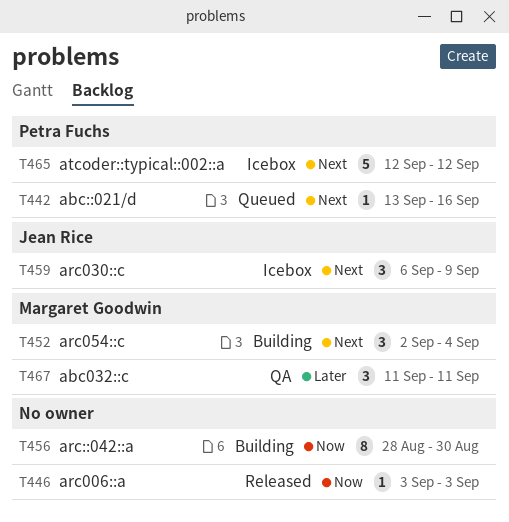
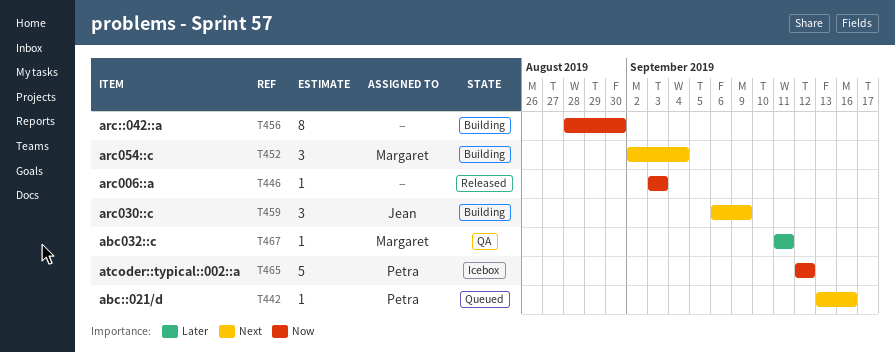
T459, status: Icebox -> Building
T465, priority: Next -> Now
T467, estimate: 3 -> 1

